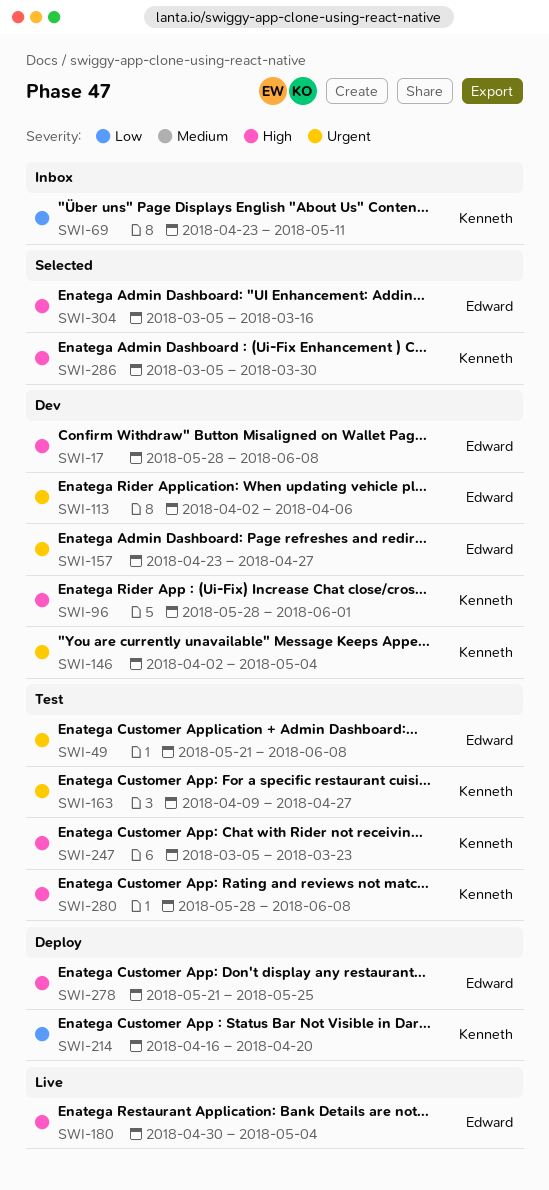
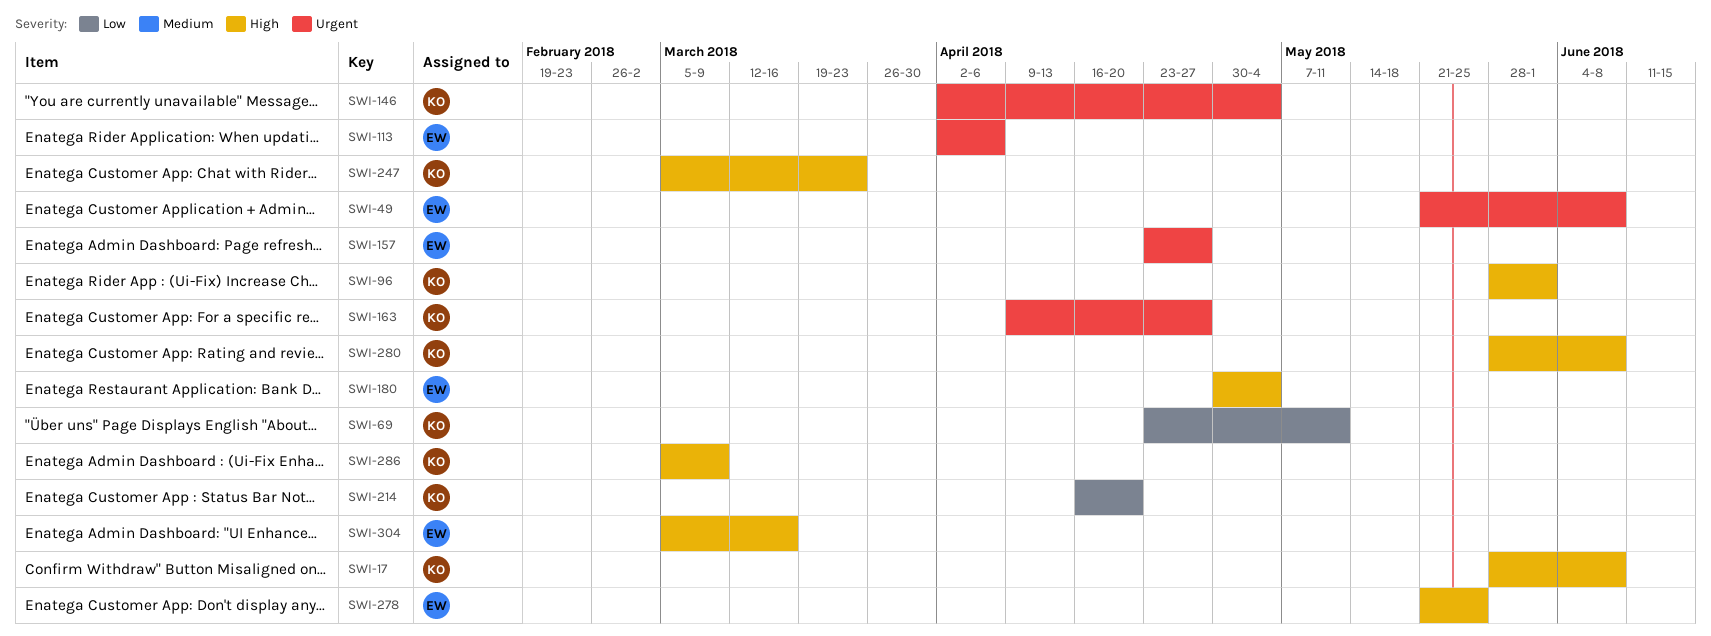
SWI-17, owner: Edward -> Kenneth
SWI-286, due: Mar 30 -> Mar 9

